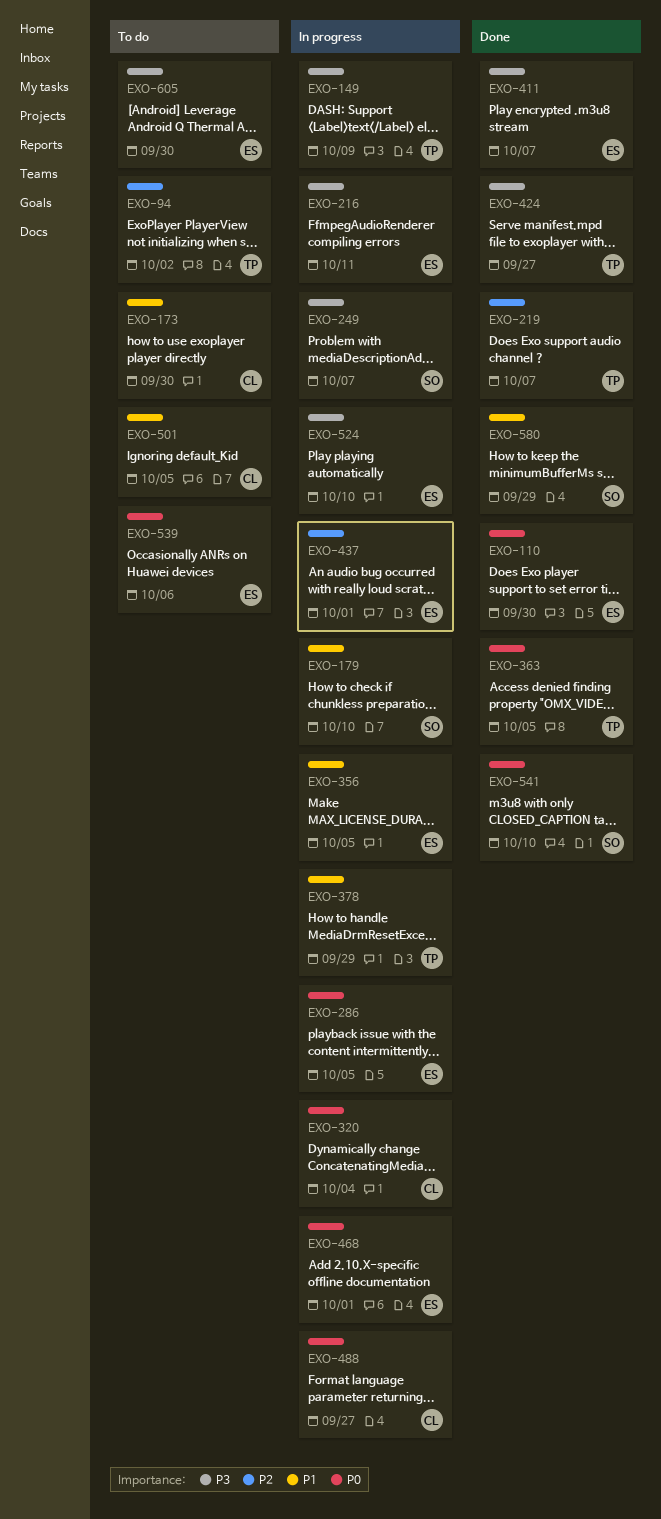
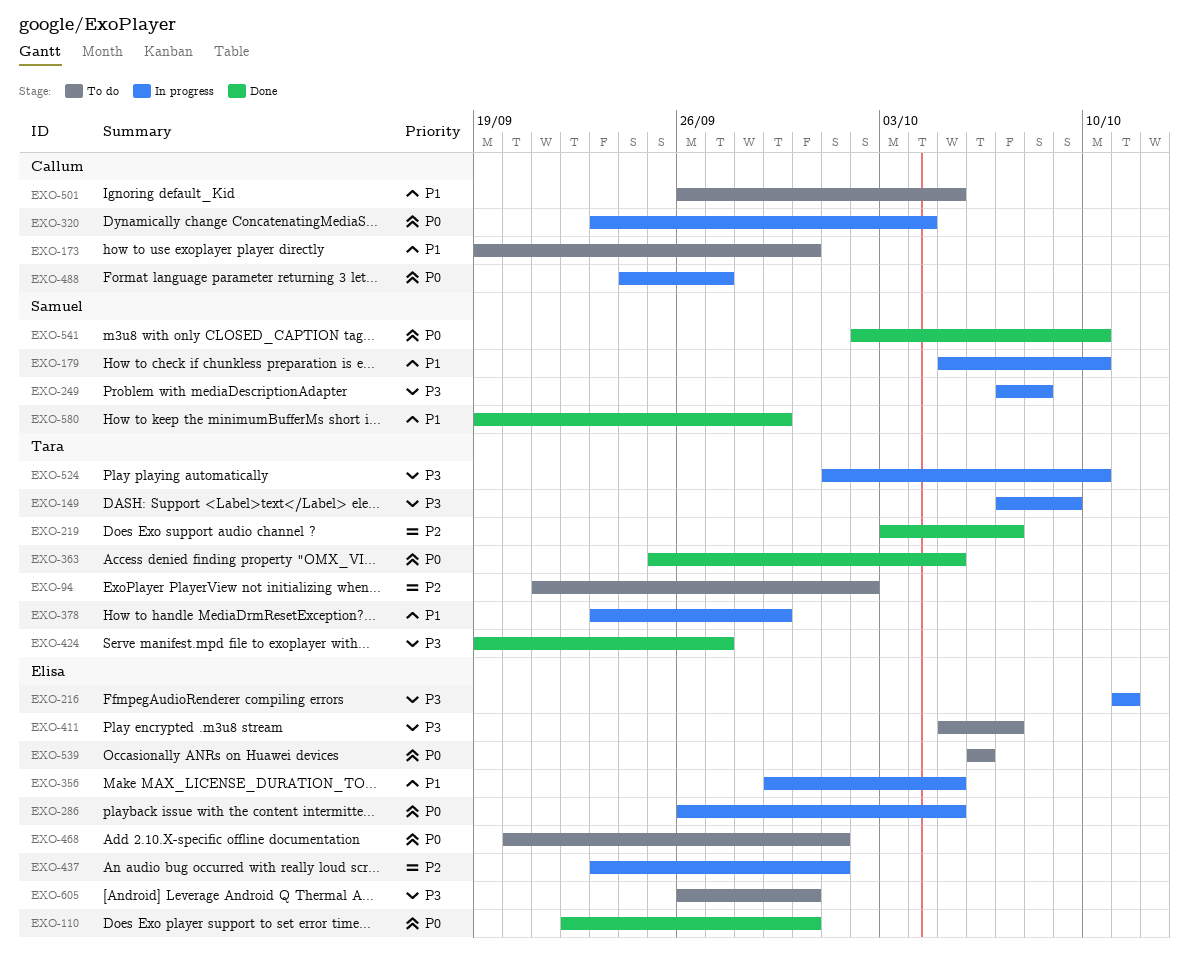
EXO-249, due: Oct 7 -> Oct 8
EXO-411, status: Done -> To do
EXO-468, status: In progress -> To do
EXO-524, owner: Elisa -> Tara

